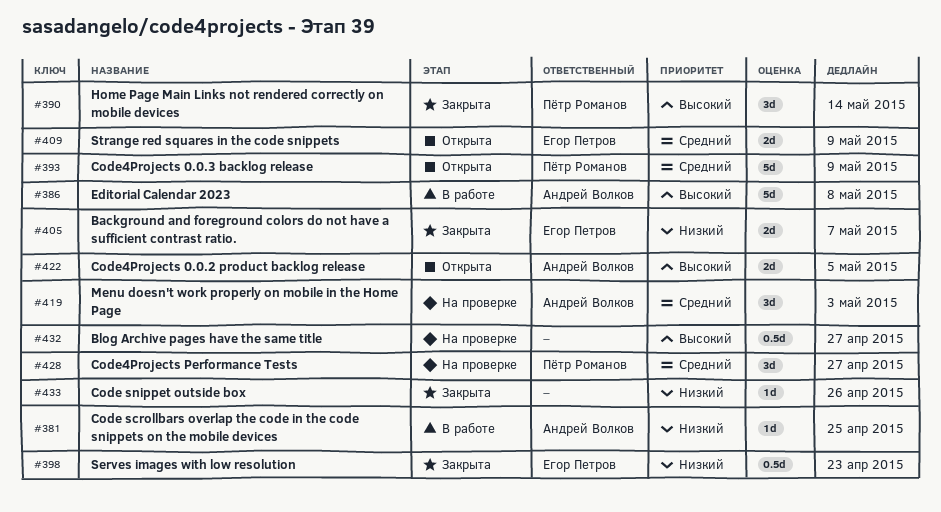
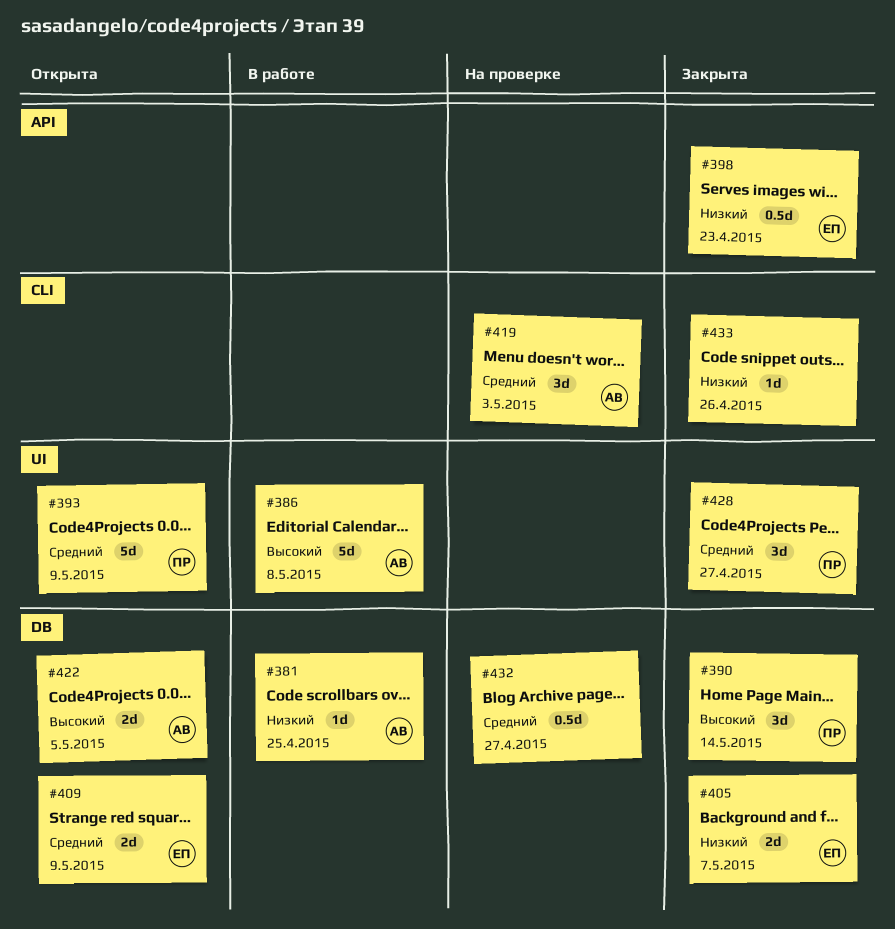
#428, status: На проверке -> Закрыта
#432, priority: Высокий -> Средний

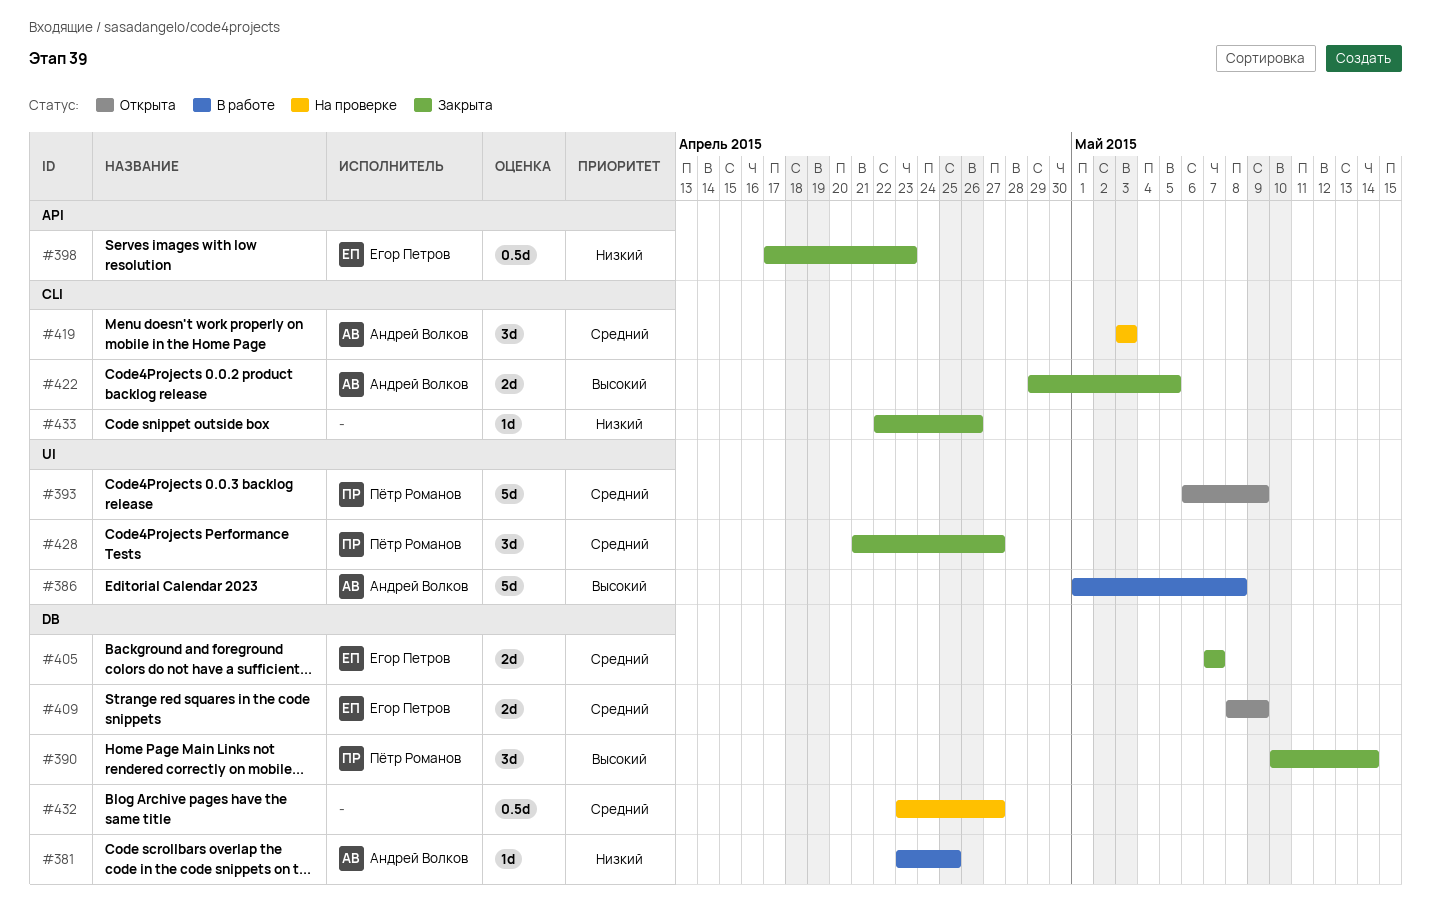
#405, priority: Низкий -> Средний
#422, status: Открыта -> Закрыта
#422, label: DB -> CLI

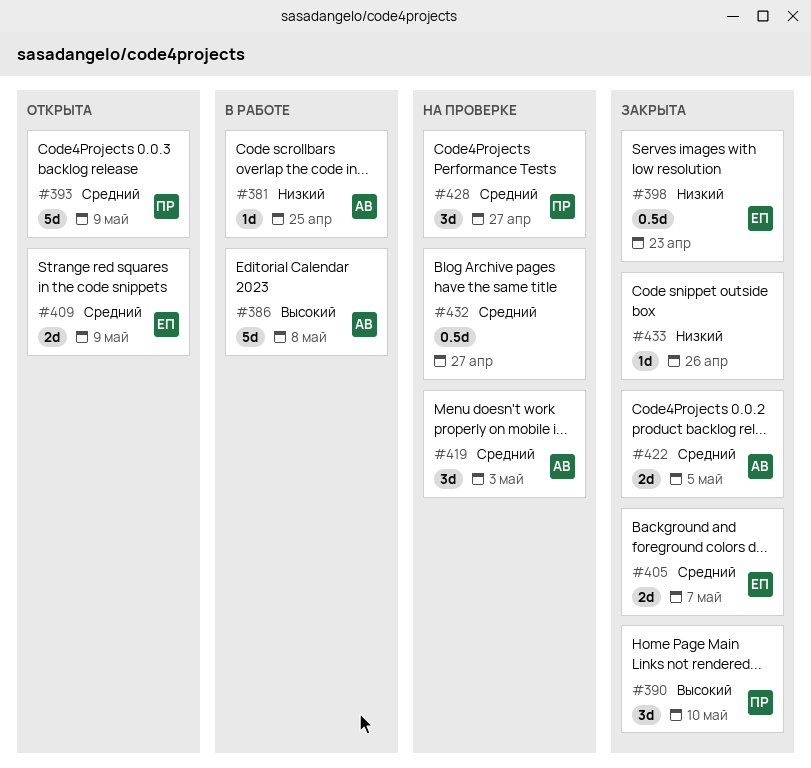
#390, due: May 14 -> May 10
#422, priority: Высокий -> Средний
#428, status: Закрыта -> На проверке

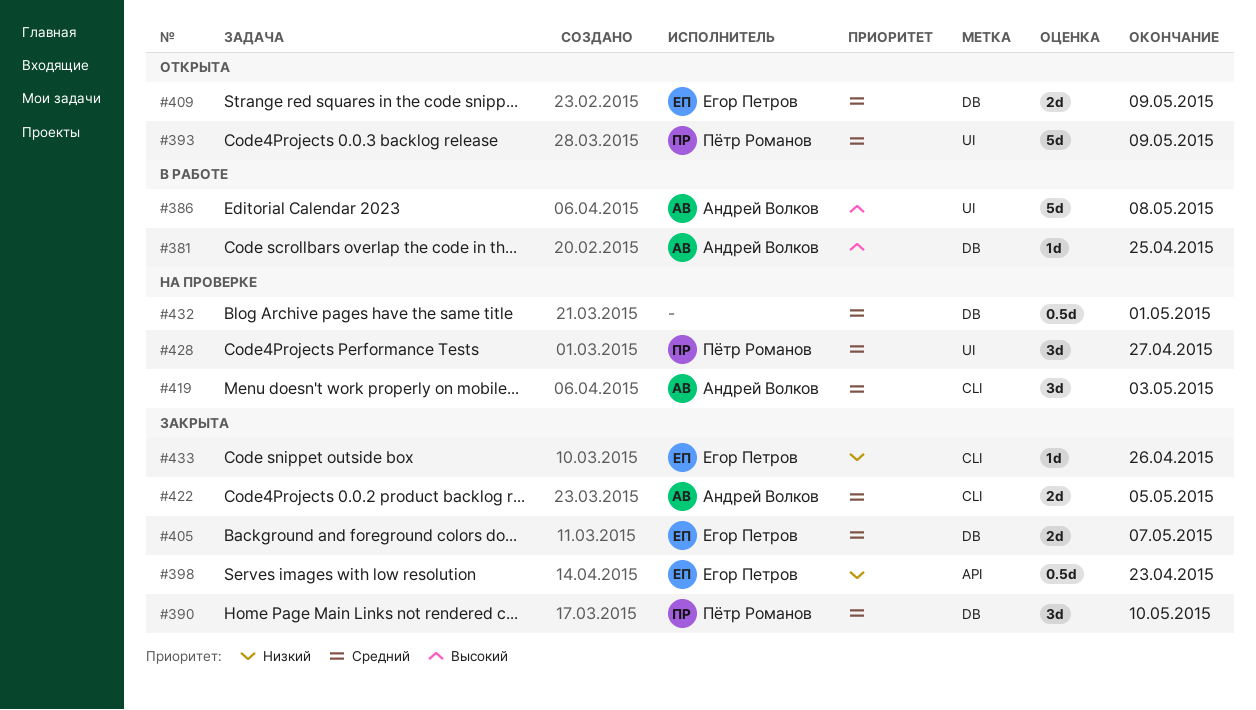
#381, priority: Низкий -> Высокий
#390, priority: Высокий -> Средний
#432, due: Apr 27 -> May 1
#433, owner: none -> Егор Петров

